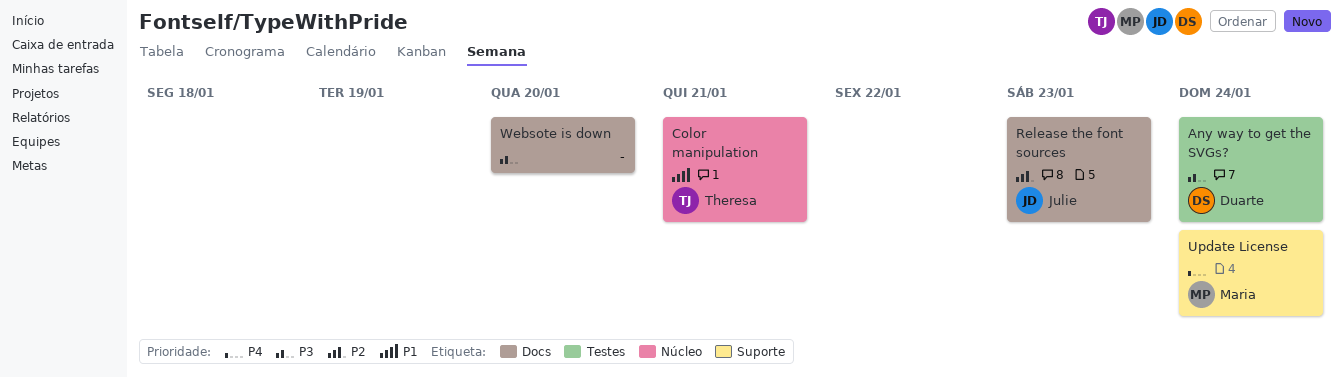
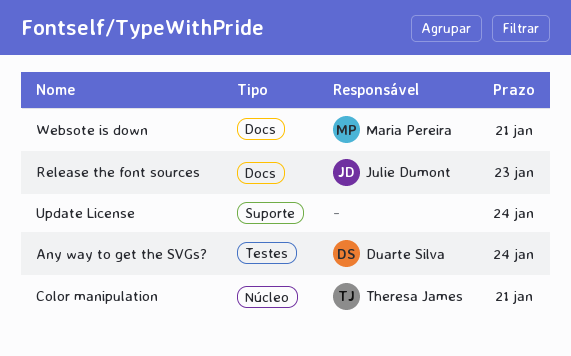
Update License, owner: Maria Pereira -> none
Websote is down, owner: none -> Maria Pereira
Websote is down, due: Jan 20 -> Jan 21

